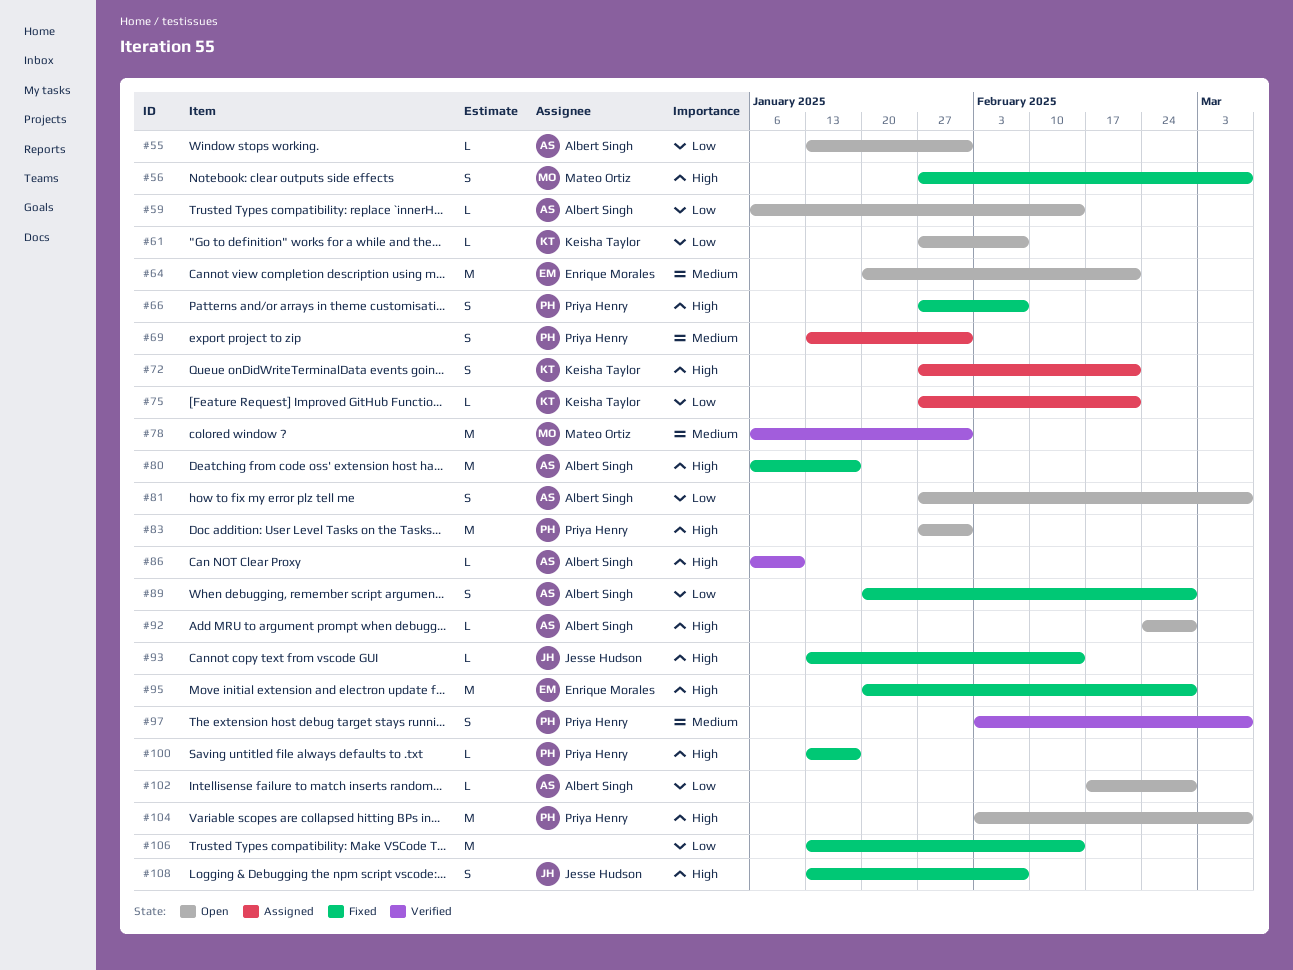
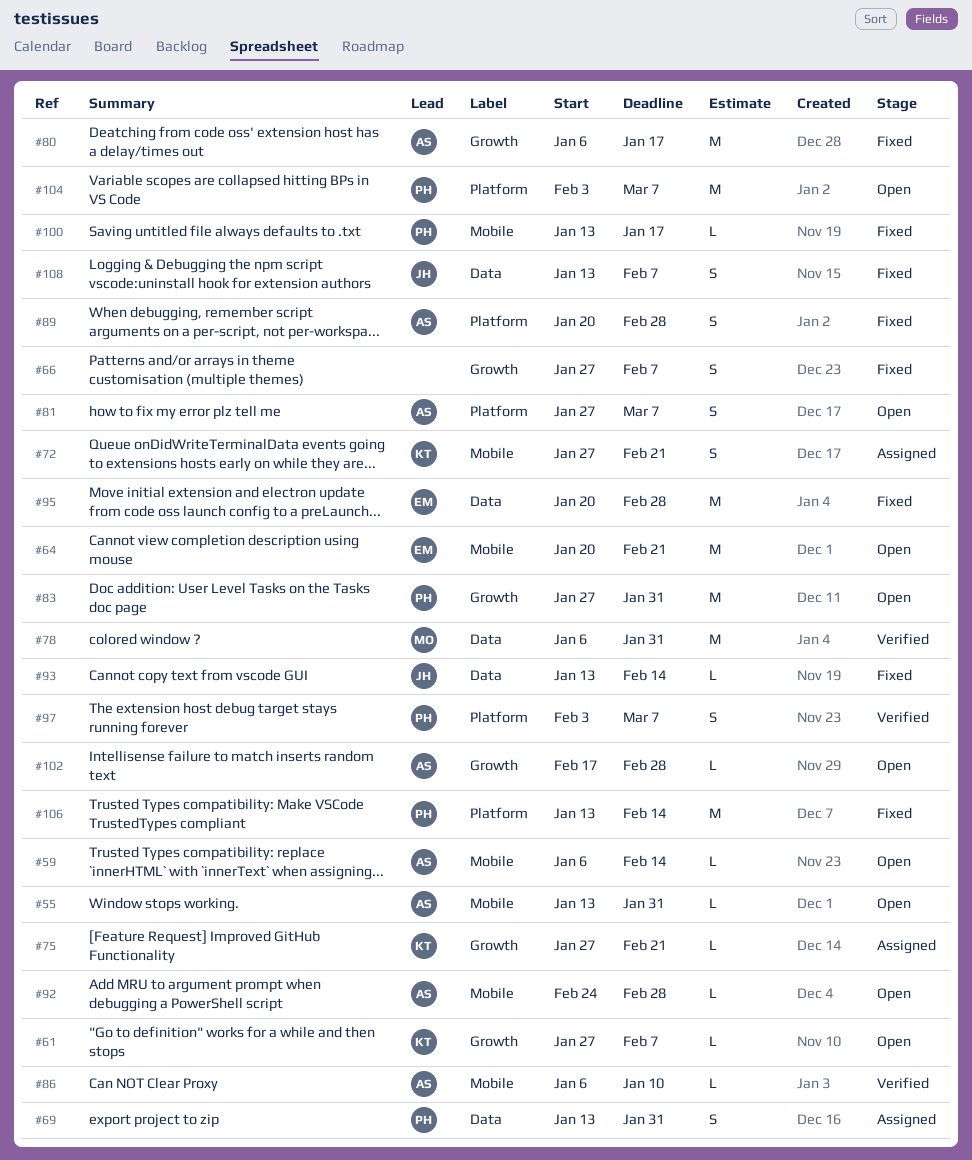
#56: present -> none
#66, owner: Priya Henry -> none
#106, owner: none -> Priya Henry

